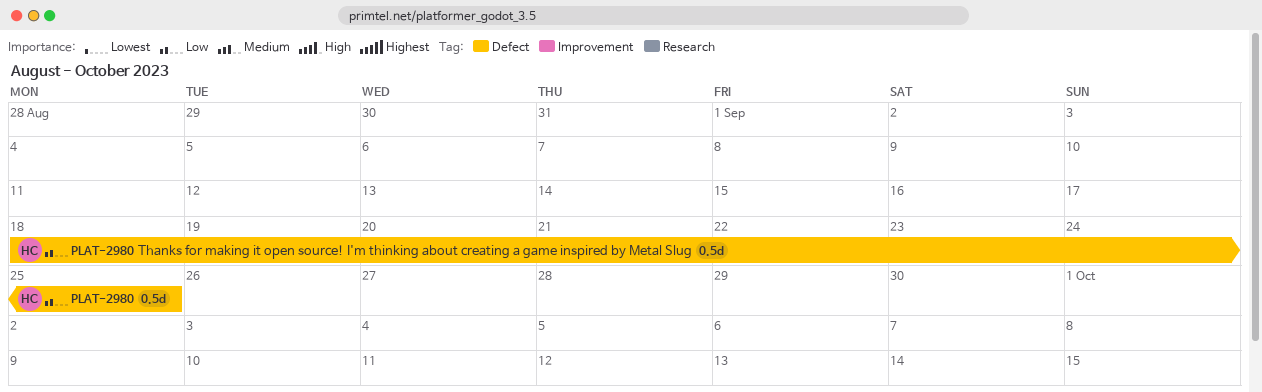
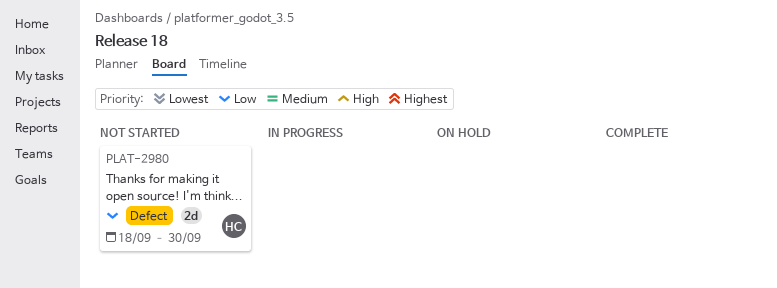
PLAT-2980, estimate: 0.5d -> 2d
PLAT-2980, due: Sep 25 -> Sep 30

